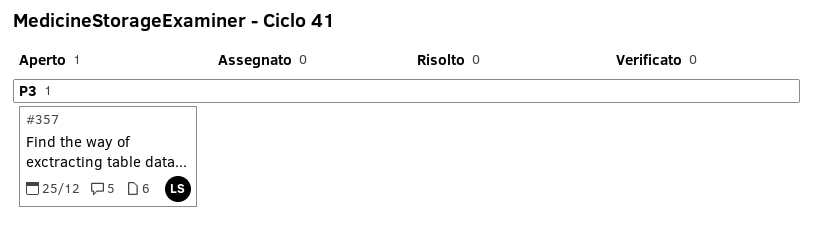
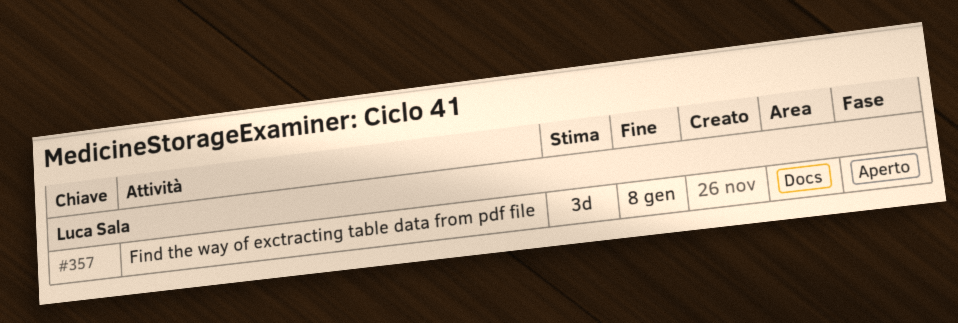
#357, due: Dec 25 -> Jan 8

